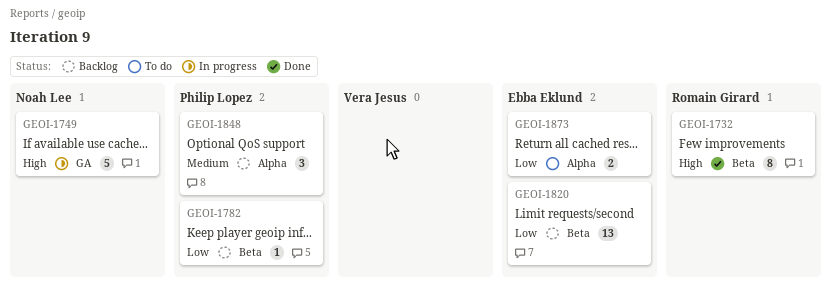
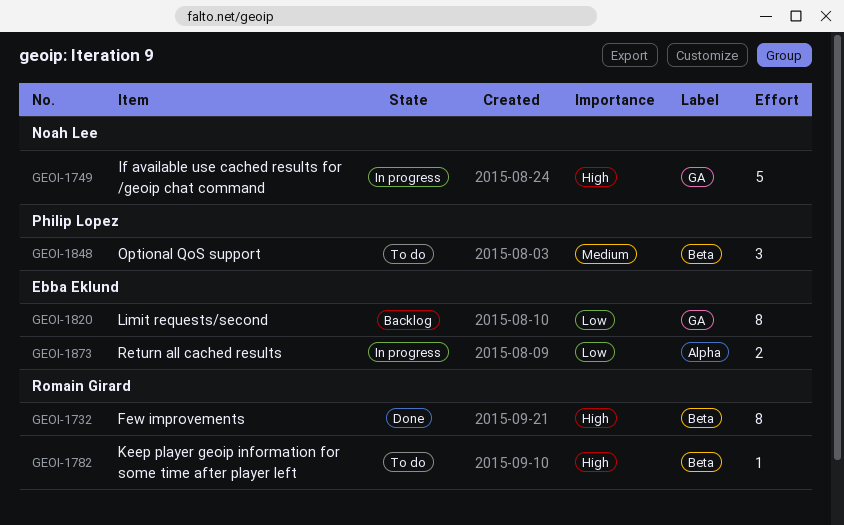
GEOI-1782, status: Backlog -> To do
GEOI-1782, owner: Philip Lopez -> Romain Girard
GEOI-1782, priority: Low -> High
GEOI-1820, label: Beta -> GA
GEOI-1820, estimate: 13 -> 8
GEOI-1848, status: Backlog -> To do
GEOI-1848, label: Alpha -> Beta
GEOI-1873, status: To do -> In progress

